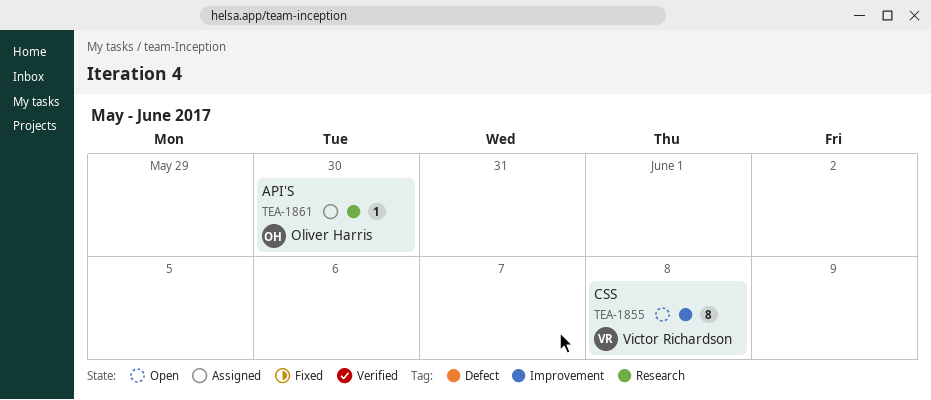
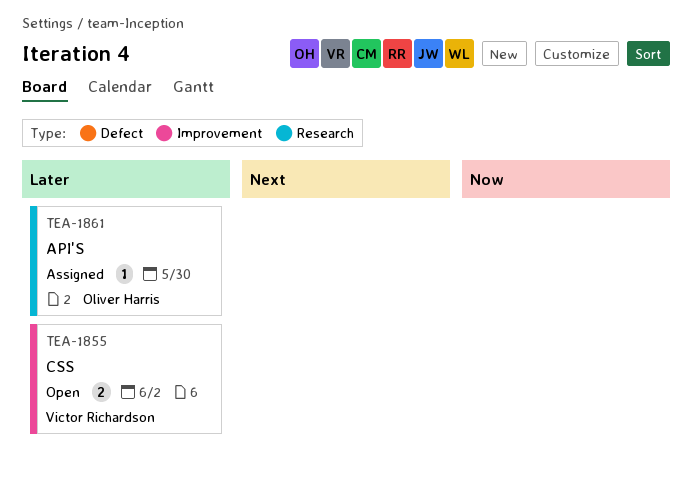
TEA-1855, estimate: 8 -> 2
TEA-1855, due: Jun 8 -> Jun 2

